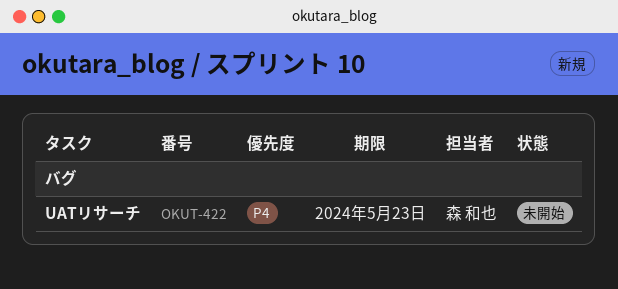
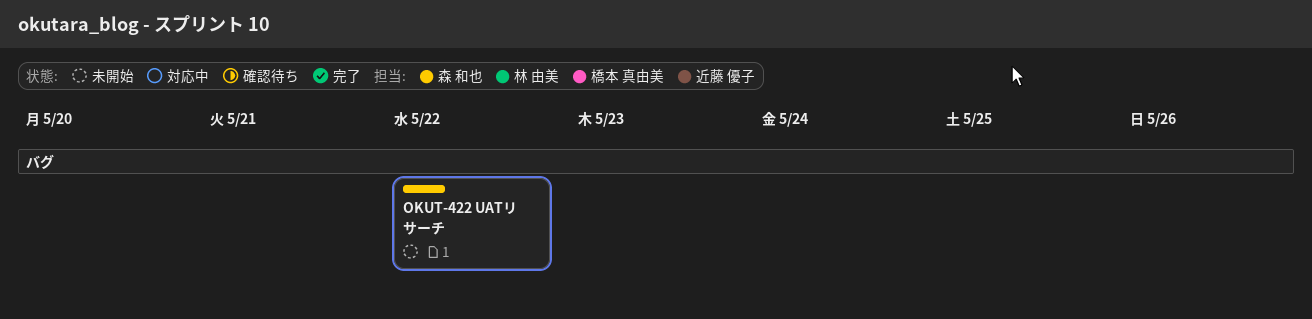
OKUT-422, due: May 23 -> May 22

